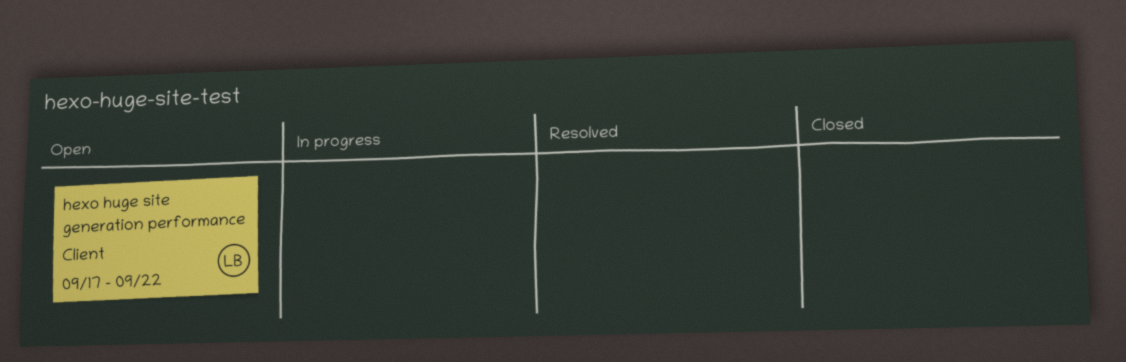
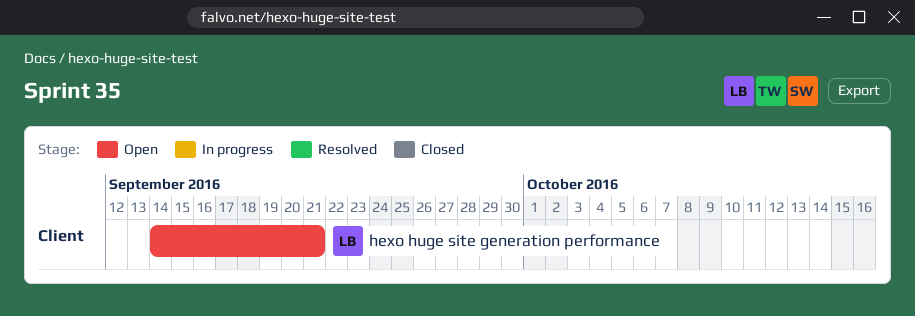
hexo huge site generation performance, start: Sep 17 -> Sep 14
hexo huge site generation performance, due: Sep 22 -> Sep 21

